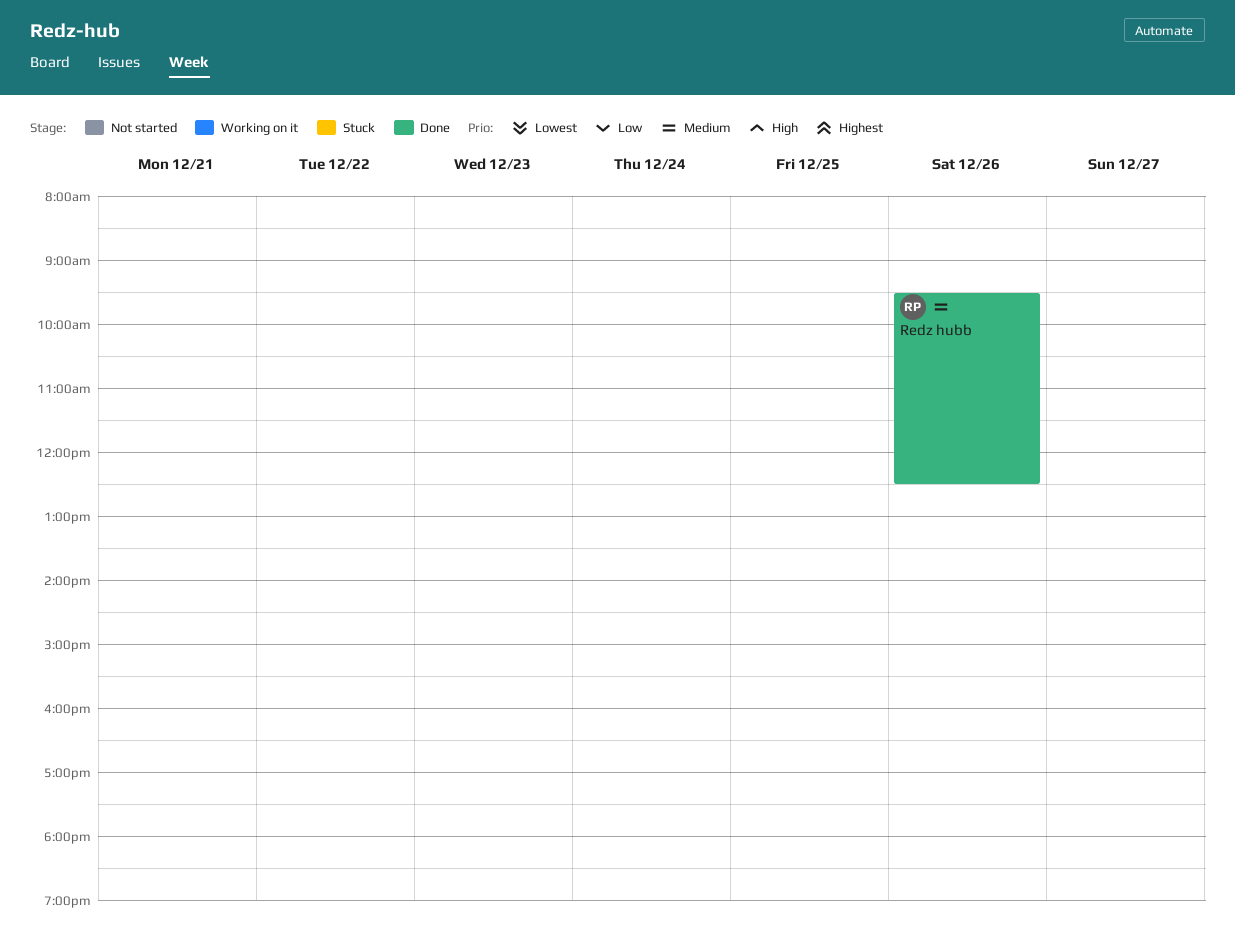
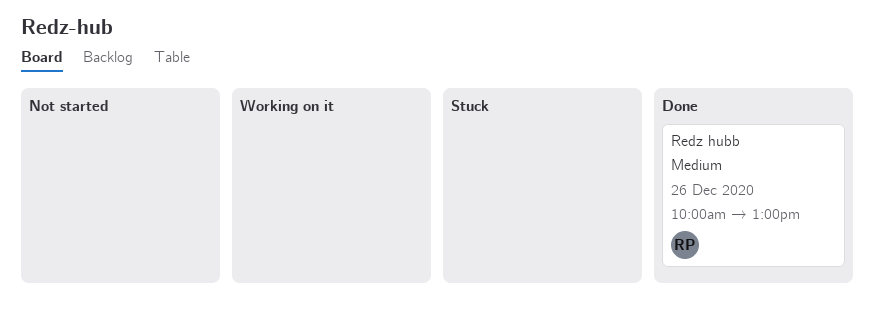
Redz hubb, begins: 09:30 -> 10:00
Redz hubb, ends: 12:30 -> 13:00

